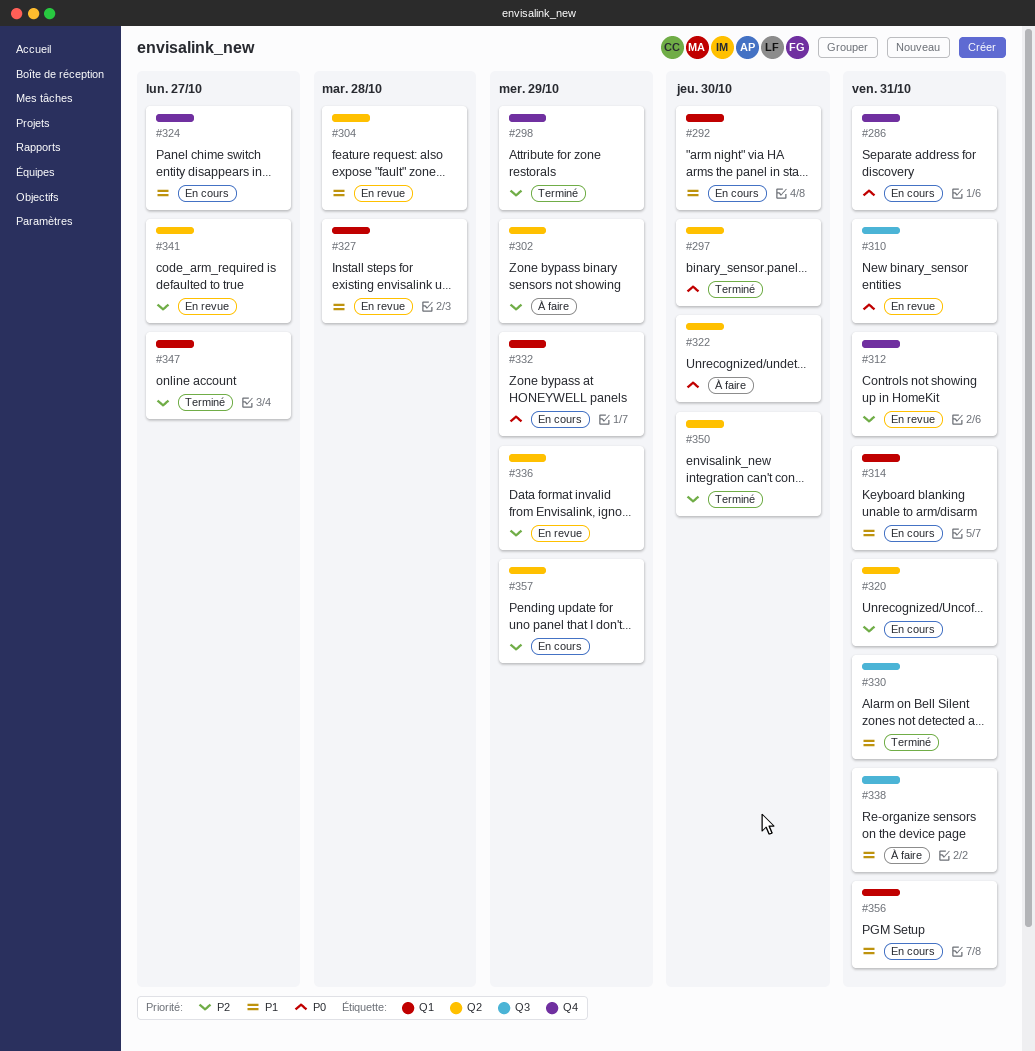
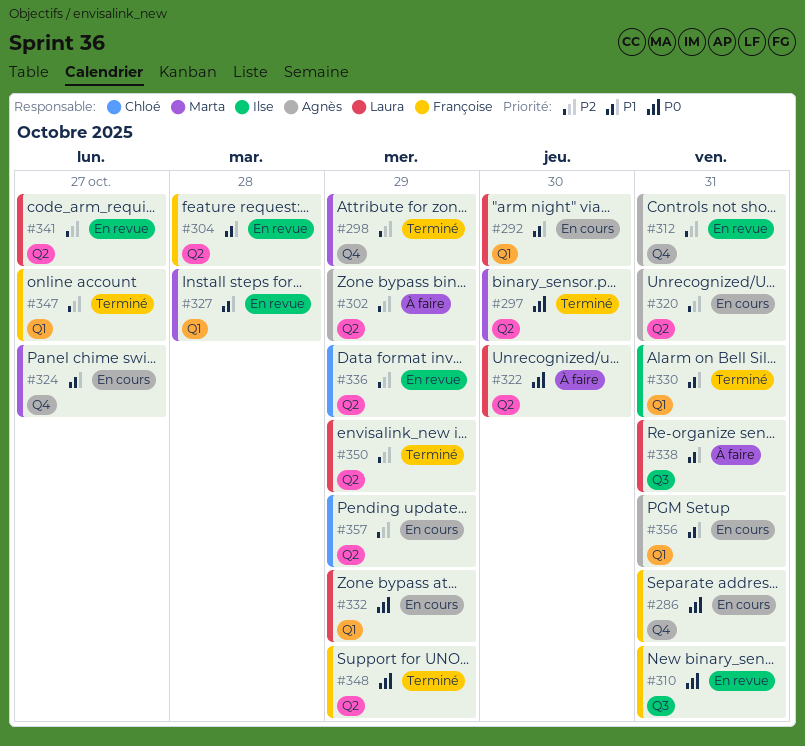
#314: present -> none
#330, label: Q3 -> Q1
#348: none -> present
#350, due: Oct 30 -> Oct 29

